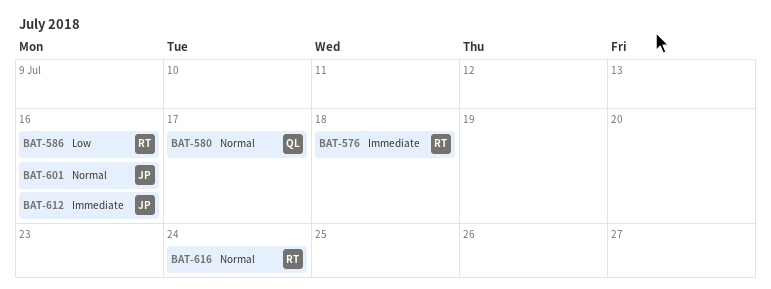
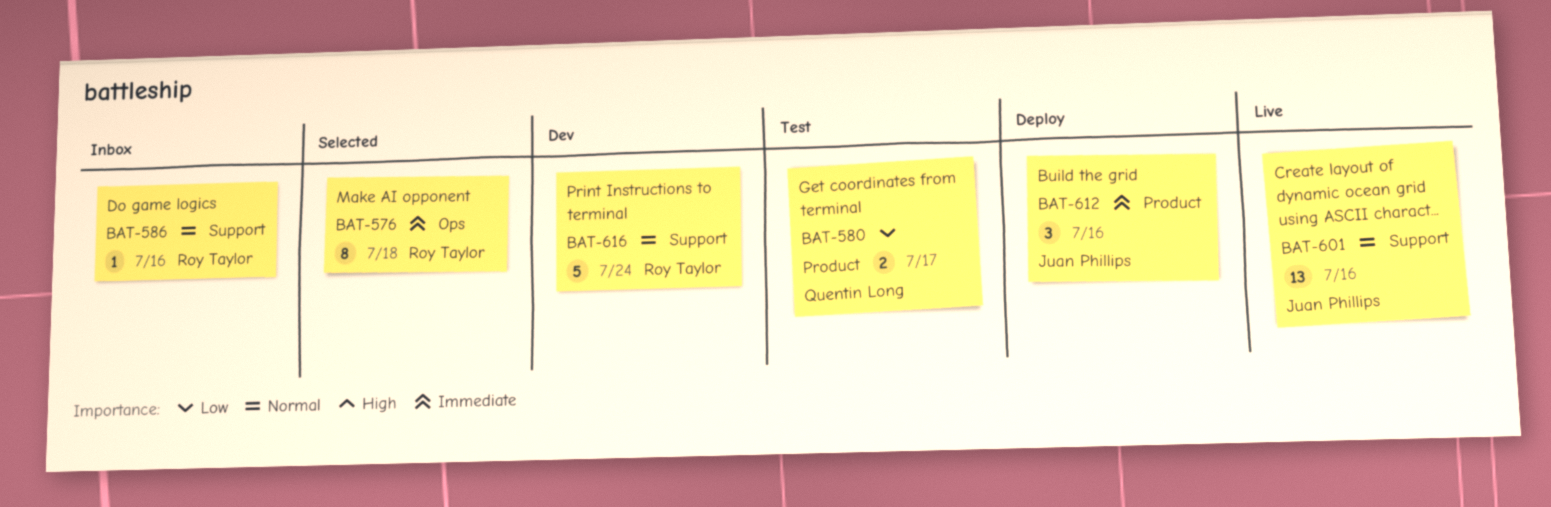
BAT-580, priority: Normal -> Low
BAT-586, priority: Low -> Normal

